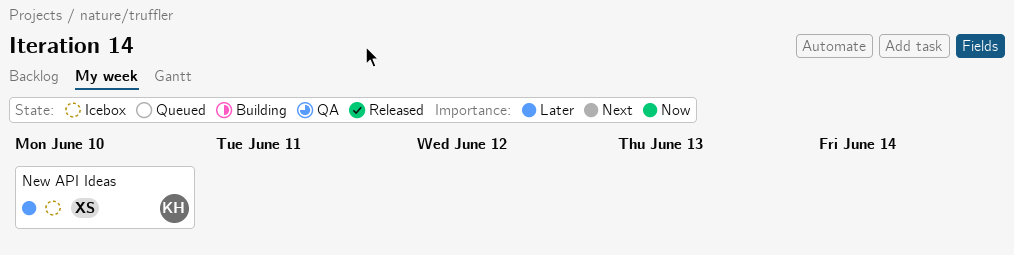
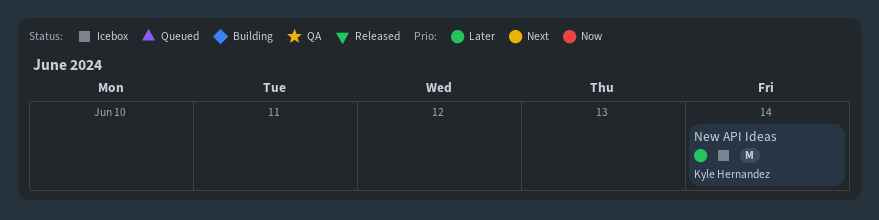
New API Ideas, estimate: XS -> M
New API Ideas, due: Jun 10 -> Jun 14

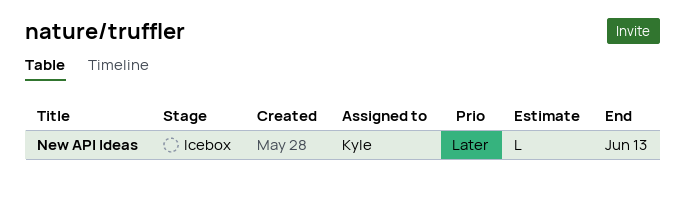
New API Ideas, estimate: M -> L
New API Ideas, due: Jun 14 -> Jun 13

